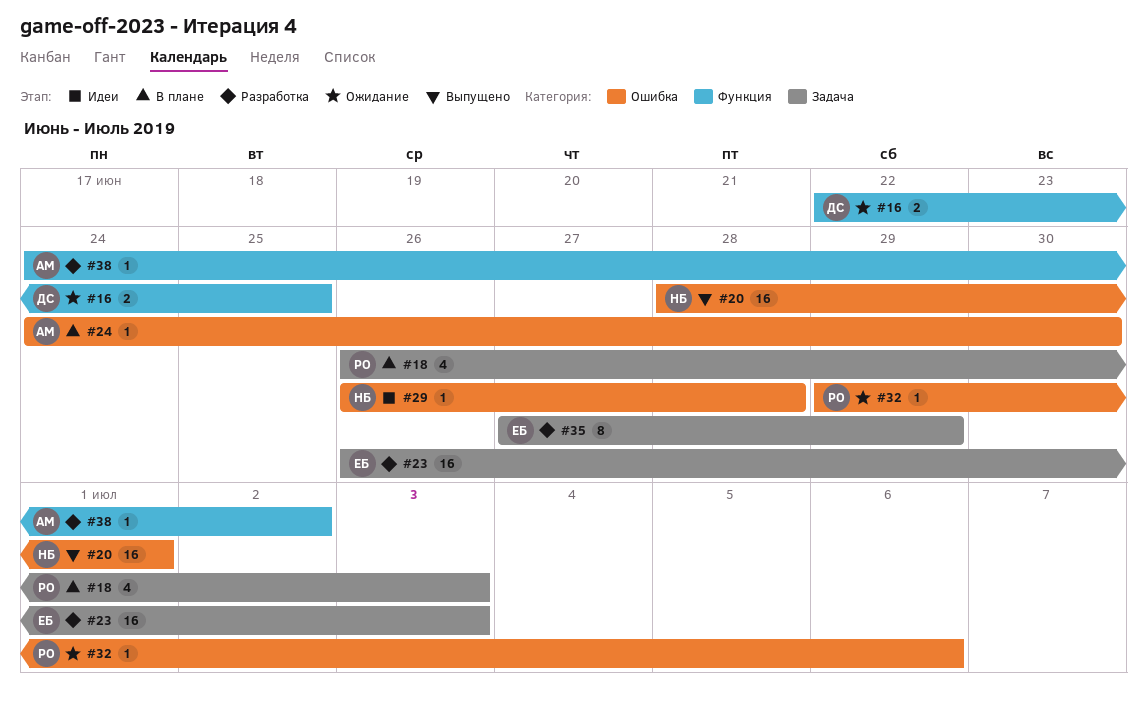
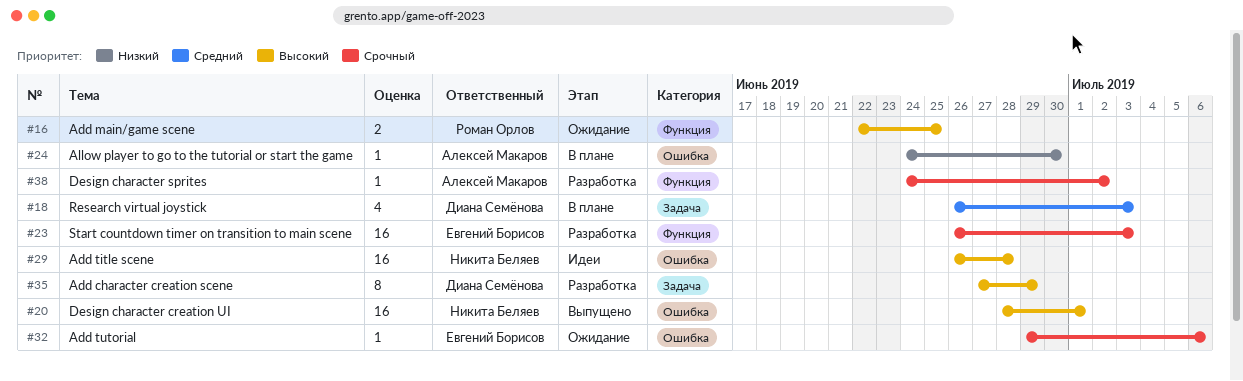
#16, owner: Диана Семёнова -> Роман Орлов
#18, owner: Роман Орлов -> Диана Семёнова
#23, label: Задача -> Функция
#29, estimate: 1 -> 16
#32, owner: Роман Орлов -> Евгений Борисов
#35, owner: Евгений Борисов -> Диана Семёнова

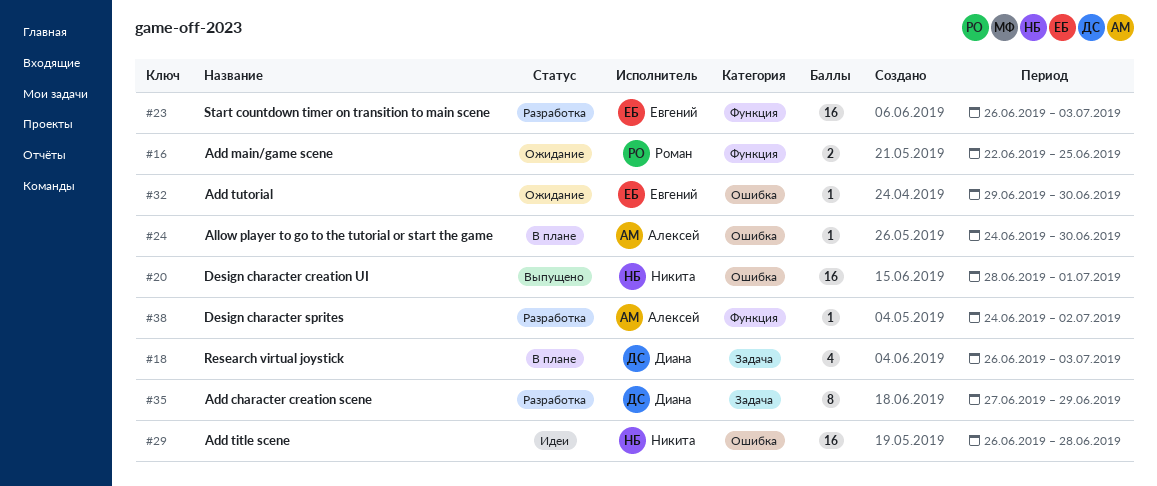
#32, due: Jul 6 -> Jun 30

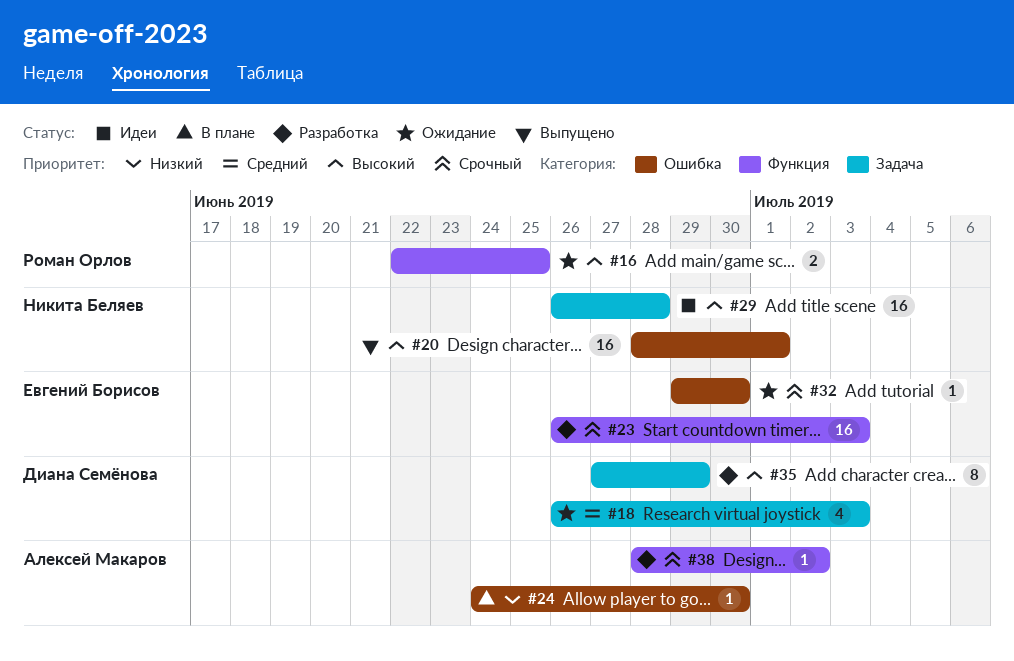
#18, status: В плане -> Ожидание
#29, label: Ошибка -> Задача
#38, start: Jun 24 -> Jun 28

